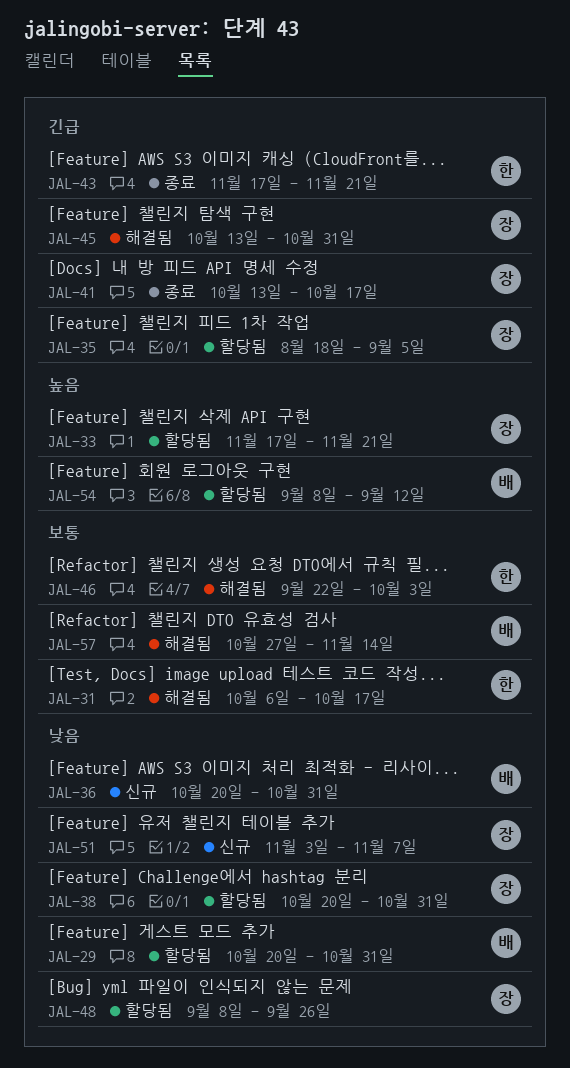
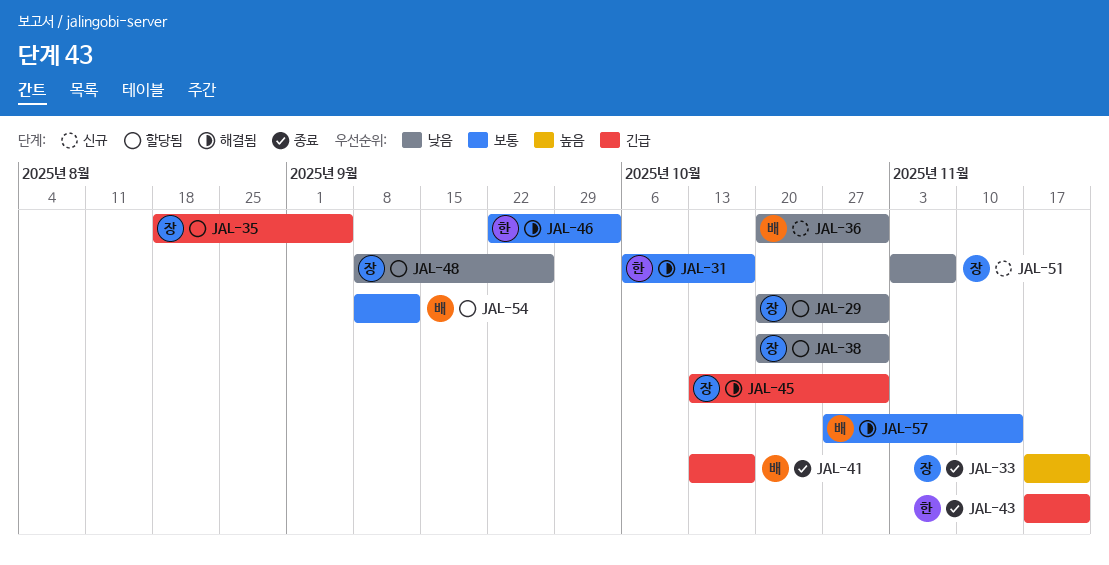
JAL-29, owner: 배 -> 장
JAL-33, status: 할당됨 -> 종료
JAL-41, owner: 장 -> 배
JAL-54, priority: 높음 -> 보통

